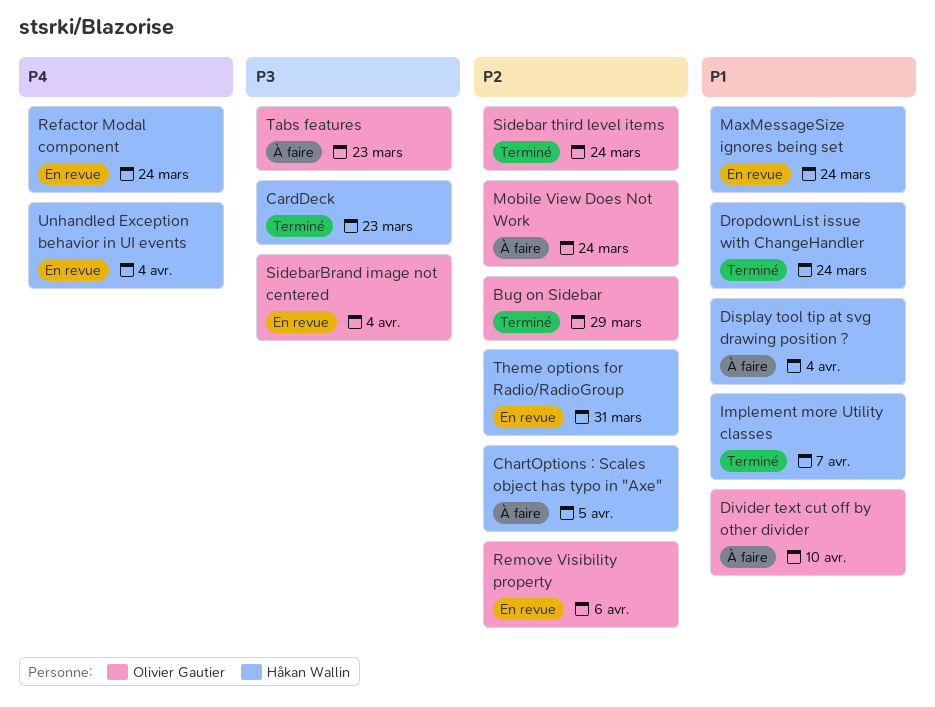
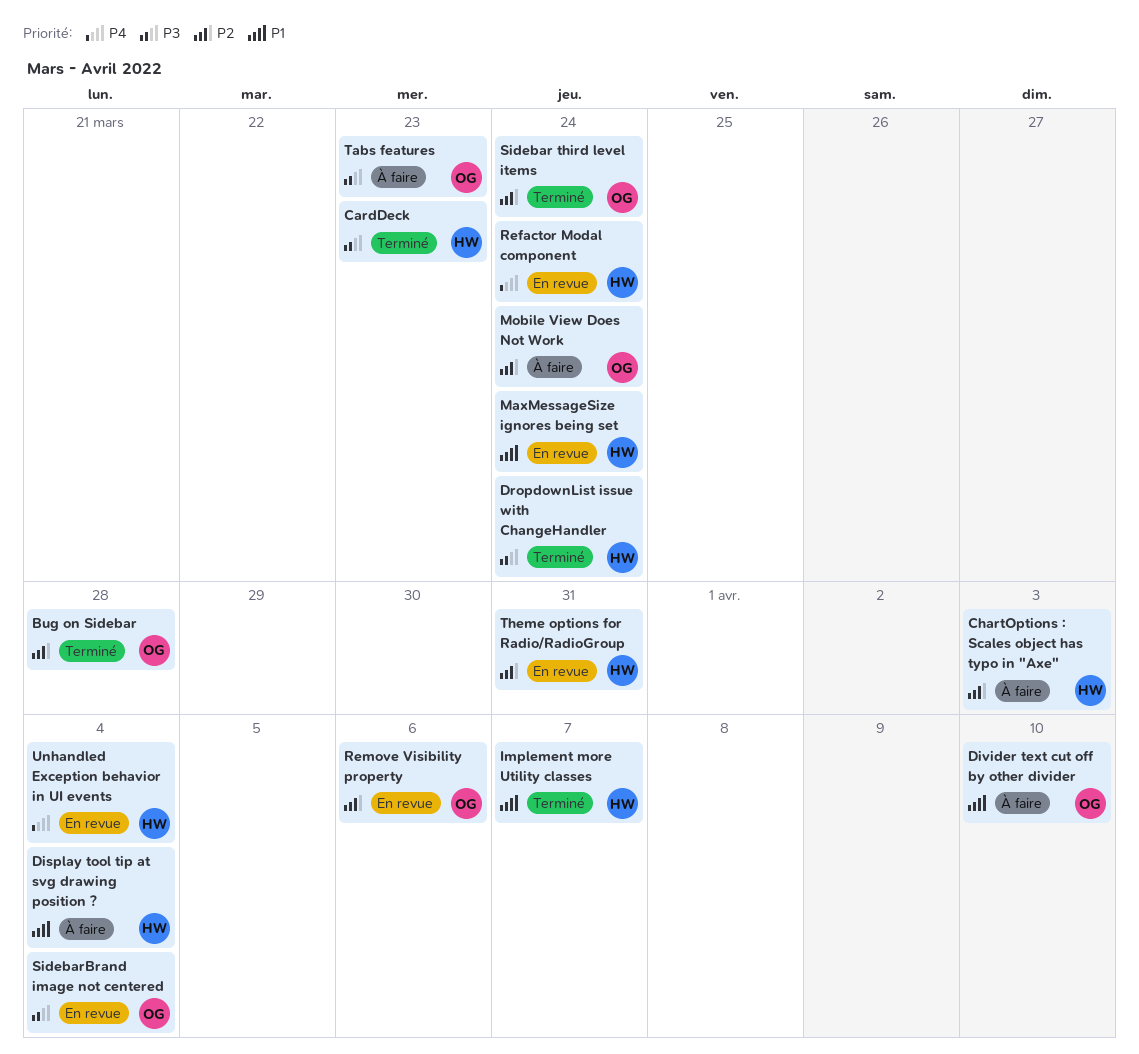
Bug on Sidebar, due: Mar 29 -> Mar 28
ChartOptions : Scales object has typo in "Axe", due: Apr 5 -> Apr 3
DropdownList issue with ChangeHandler, priority: P1 -> P3

